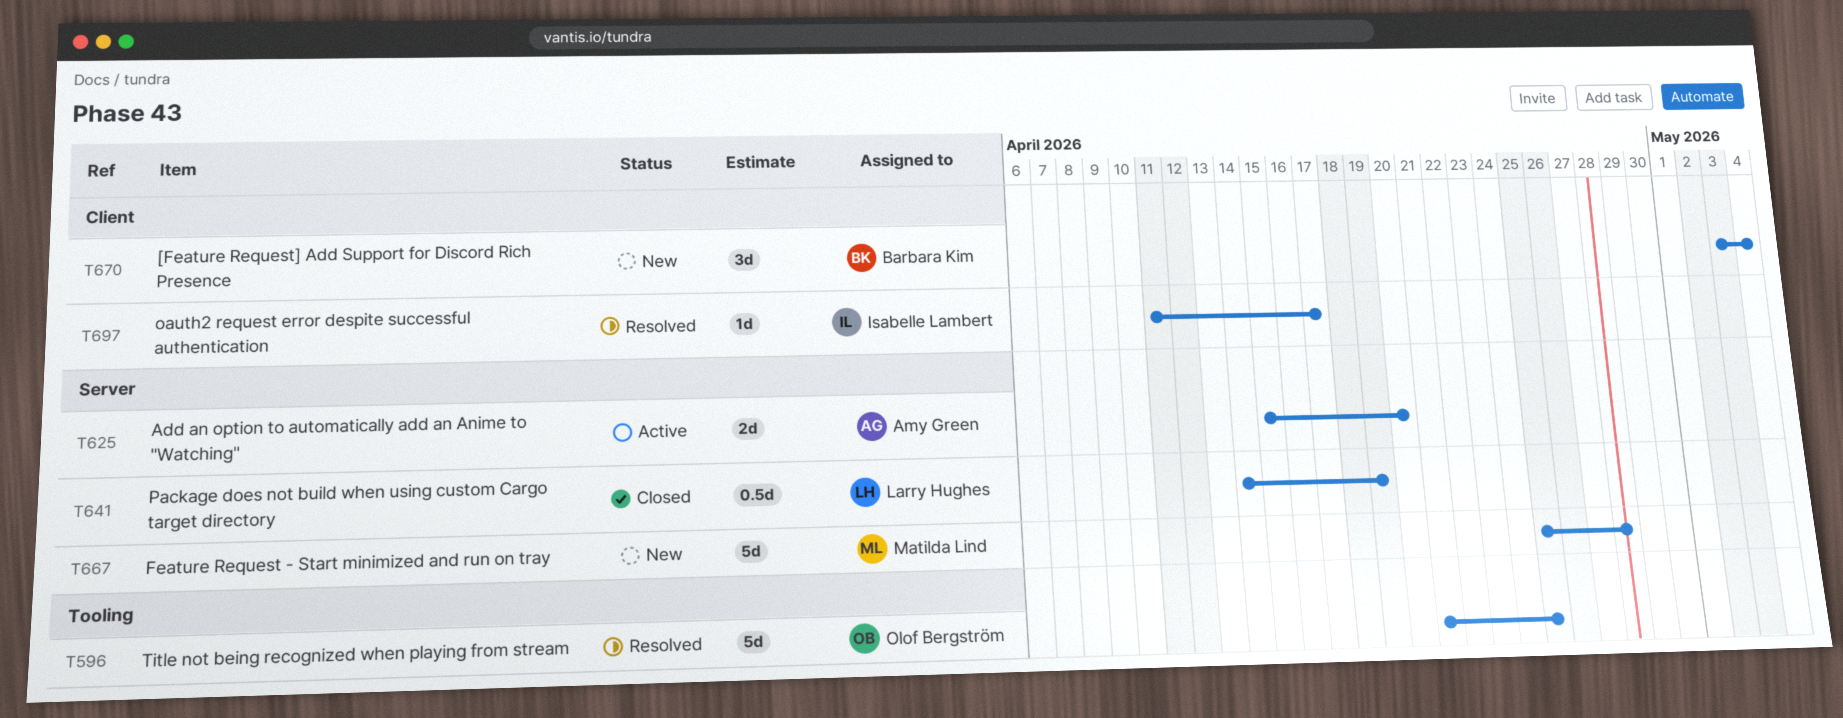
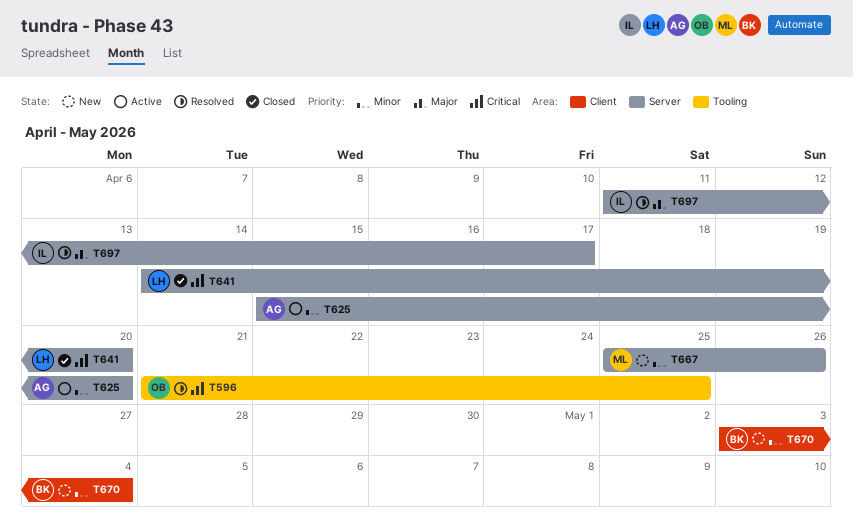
T641, due: Apr 19 -> Apr 20
T667, due: Apr 28 -> Apr 26
T697, label: Client -> Server

